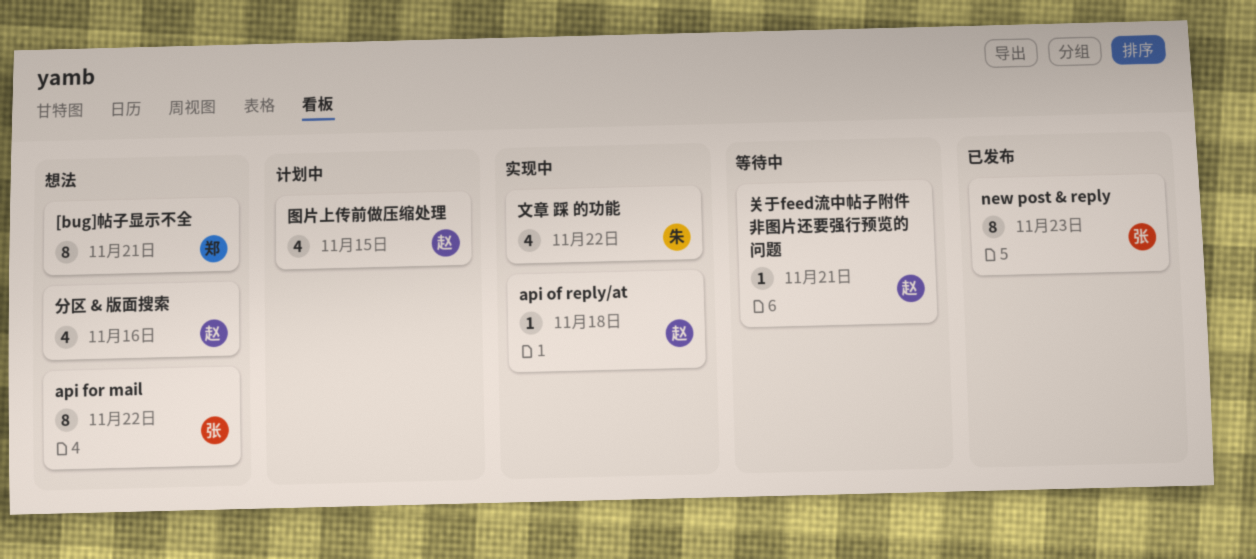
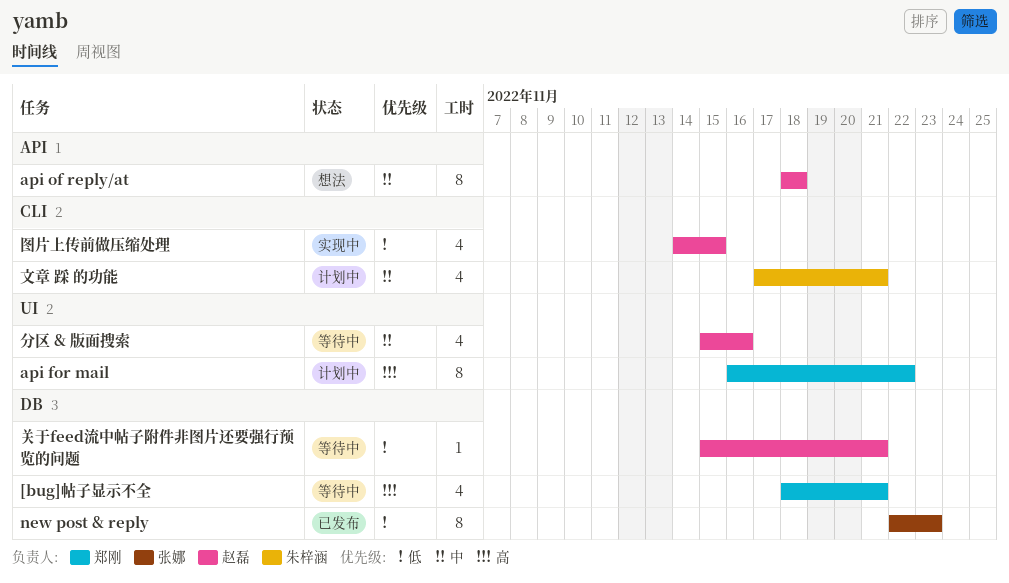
[bug]帖子显示不全, status: 想法 -> 等待中
[bug]帖子显示不全, estimate: 8 -> 4
api for mail, status: 想法 -> 计划中
api for mail, owner: 张娜 -> 郑刚
api of reply/at, status: 实现中 -> 想法
api of reply/at, estimate: 1 -> 8
分区 & 版面搜索, status: 想法 -> 等待中
图片上传前做压缩处理, status: 计划中 -> 实现中
文章 踩 的功能, status: 实现中 -> 计划中
文章 踩 的功能, due: Nov 22 -> Nov 21

